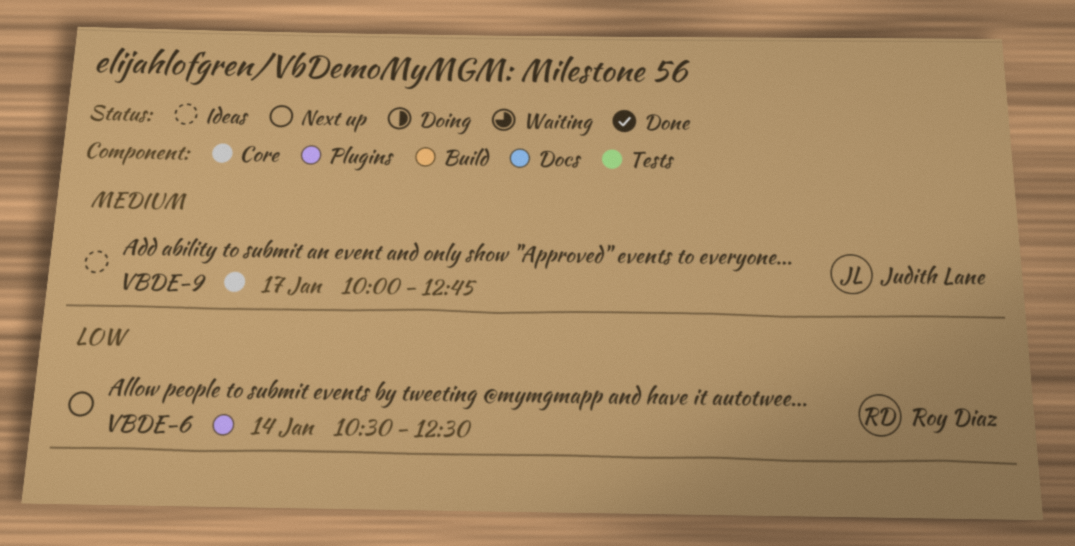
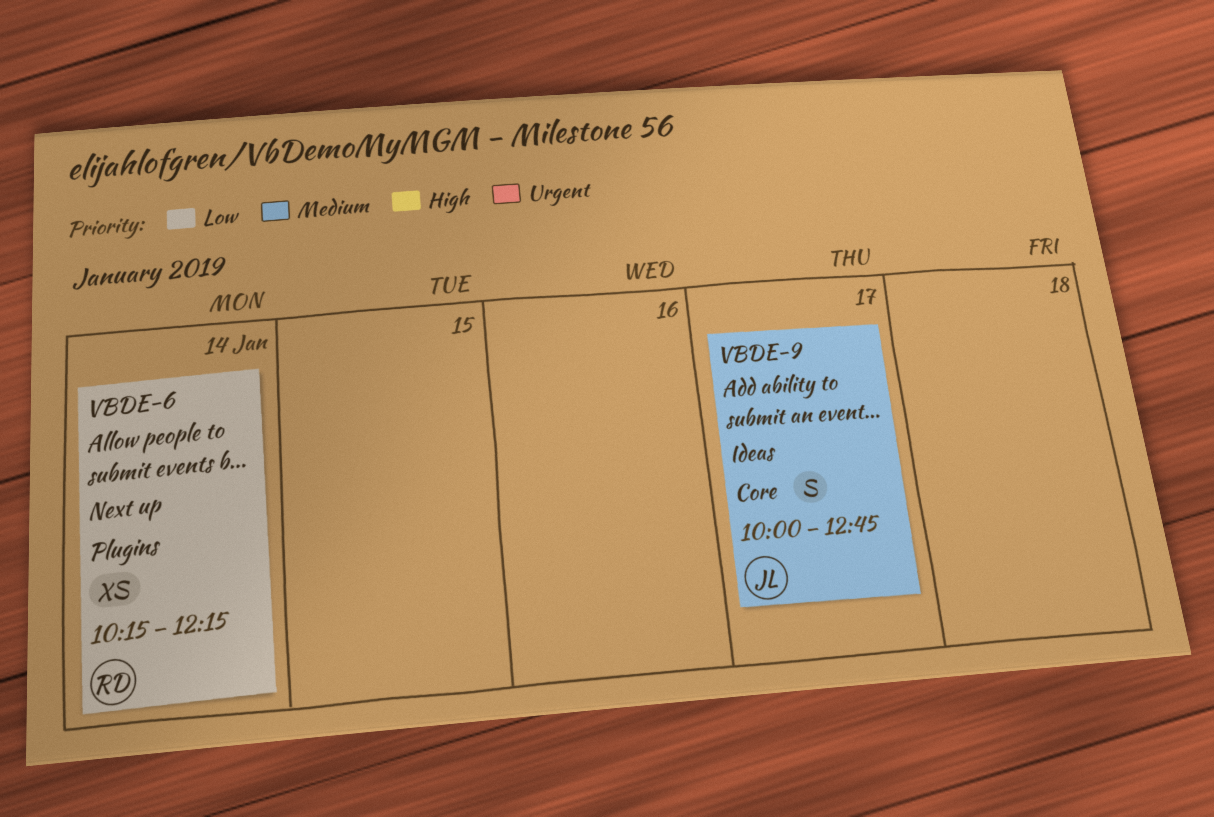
VBDE-6, begins: 10:30 -> 10:15
VBDE-6, ends: 12:30 -> 12:15

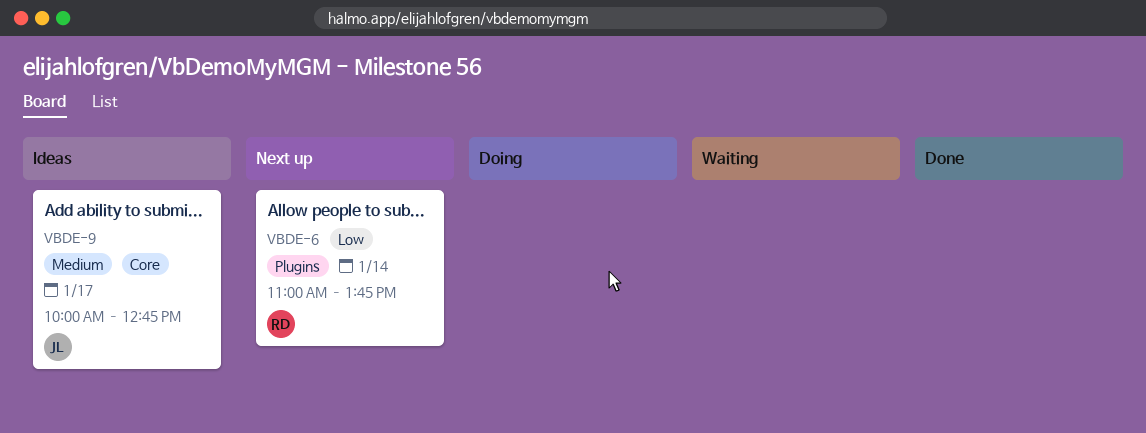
VBDE-6, begins: 10:15 -> 11:00
VBDE-6, ends: 12:15 -> 13:45

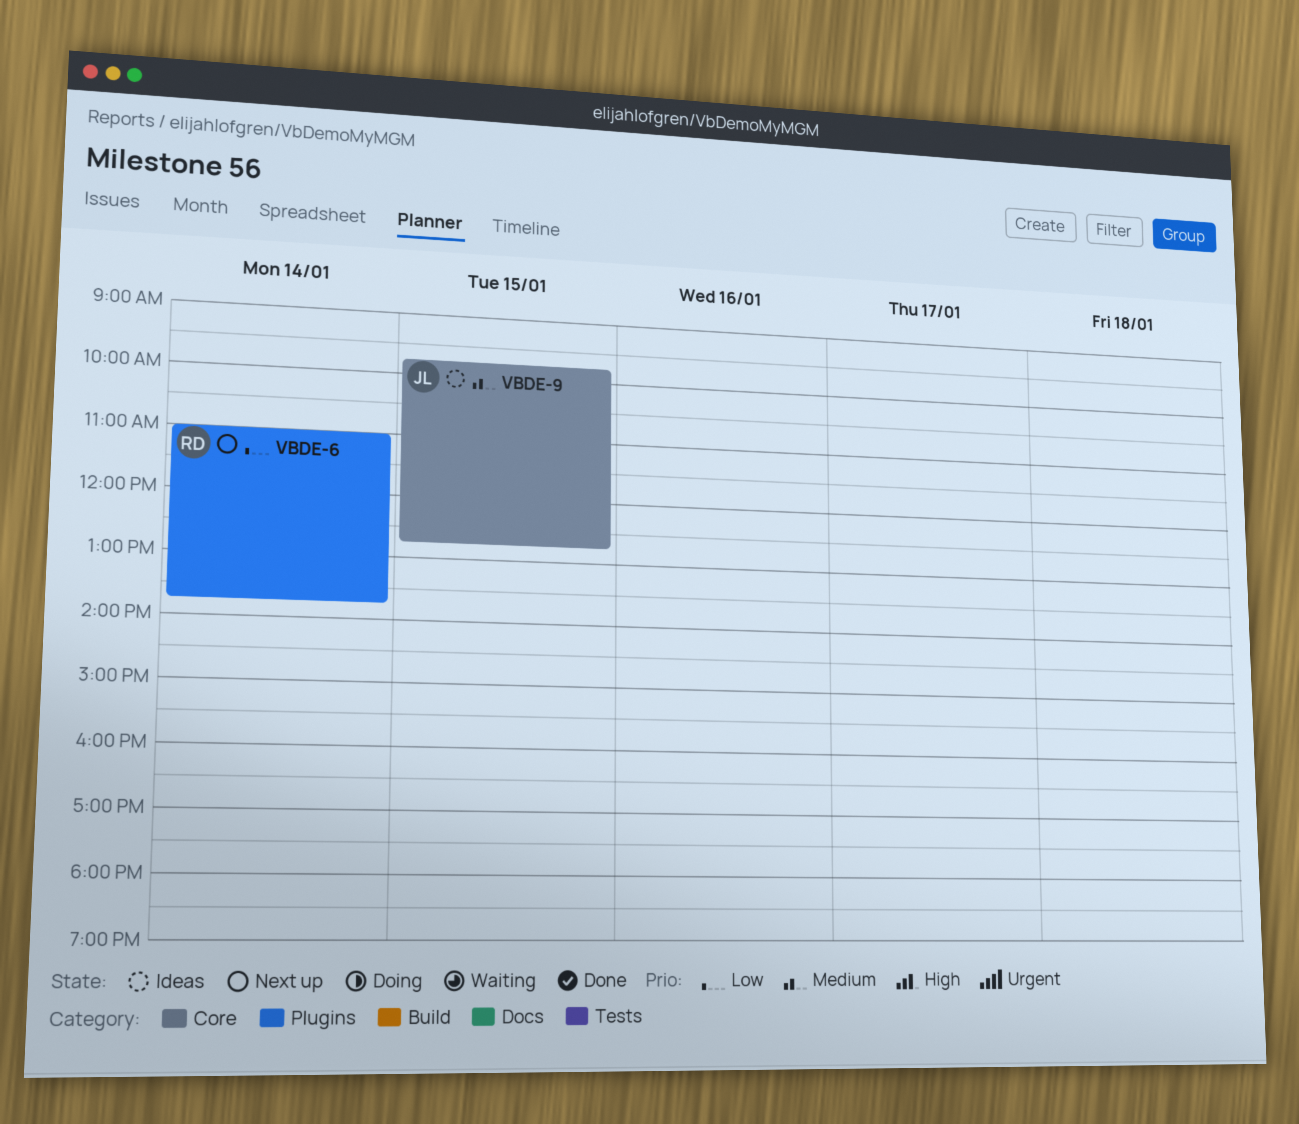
VBDE-9, day: Jan 17 -> Jan 15
VBDE-9, begins: 10:00 -> 09:45

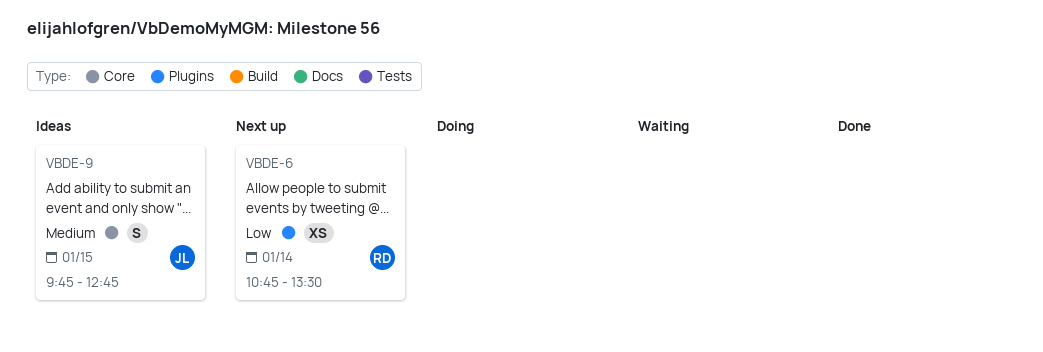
VBDE-6, begins: 11:00 -> 10:45
VBDE-6, ends: 13:45 -> 13:30

